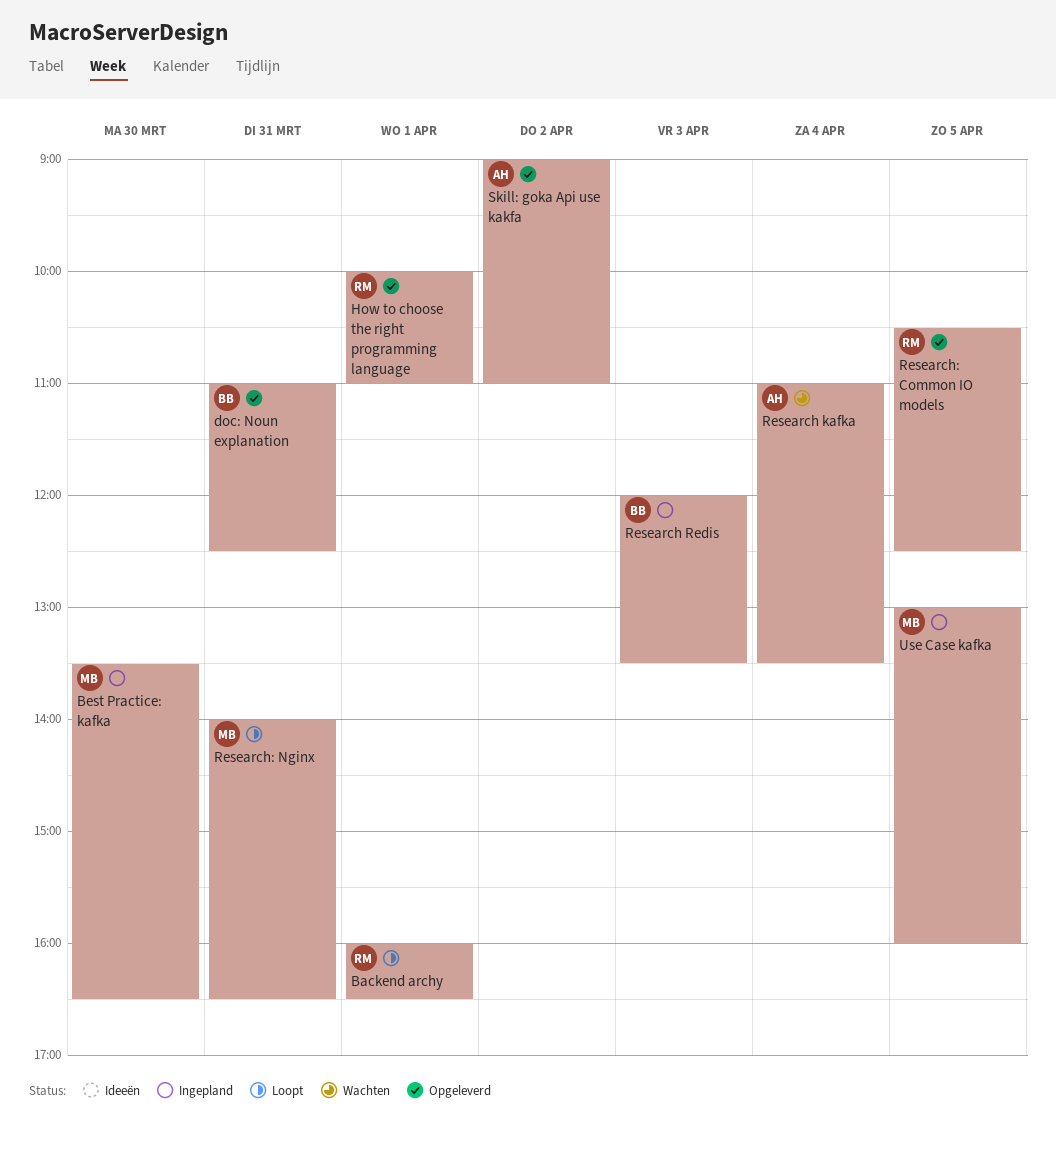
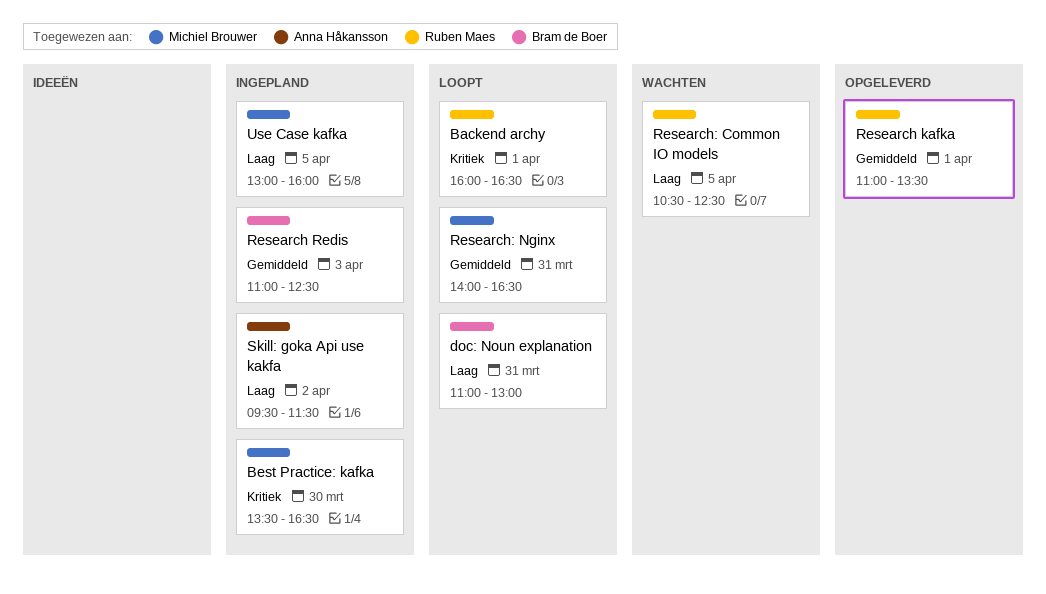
doc: Noun explanation, status: Opgeleverd -> Loopt
doc: Noun explanation, ends: 12:30 -> 13:00
How to choose the right programming language: present -> none
Research kafka, status: Wachten -> Opgeleverd
Research kafka, owner: Anna Håkansson -> Ruben Maes
Research kafka, day: Apr 4 -> Apr 1
Research Redis, begins: 12:00 -> 11:00
Research Redis, ends: 13:30 -> 12:30
Research: Common IO models, status: Opgeleverd -> Wachten
Skill: goka Api use kakfa, status: Opgeleverd -> Ingepland
Skill: goka Api use kakfa, begins: 09:00 -> 09:30
Skill: goka Api use kakfa, ends: 11:00 -> 11:30

